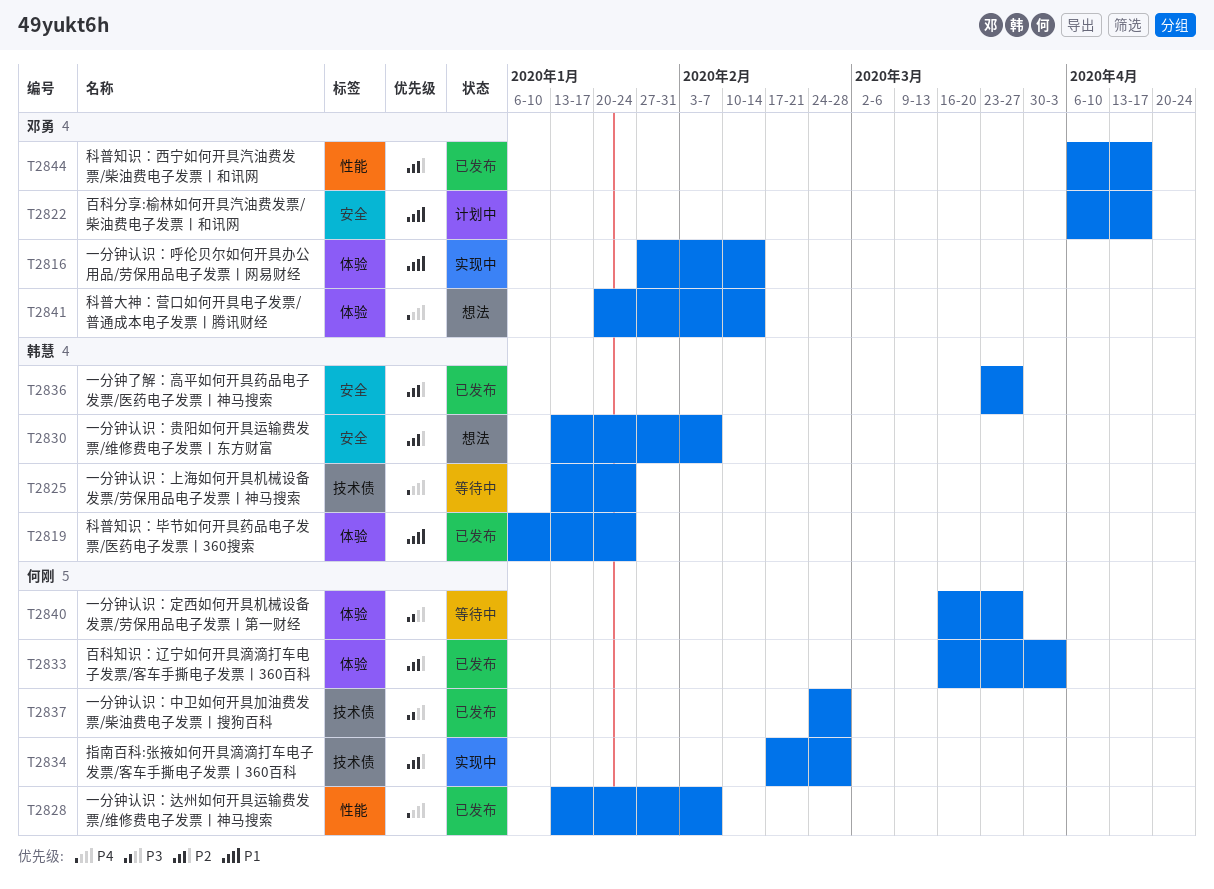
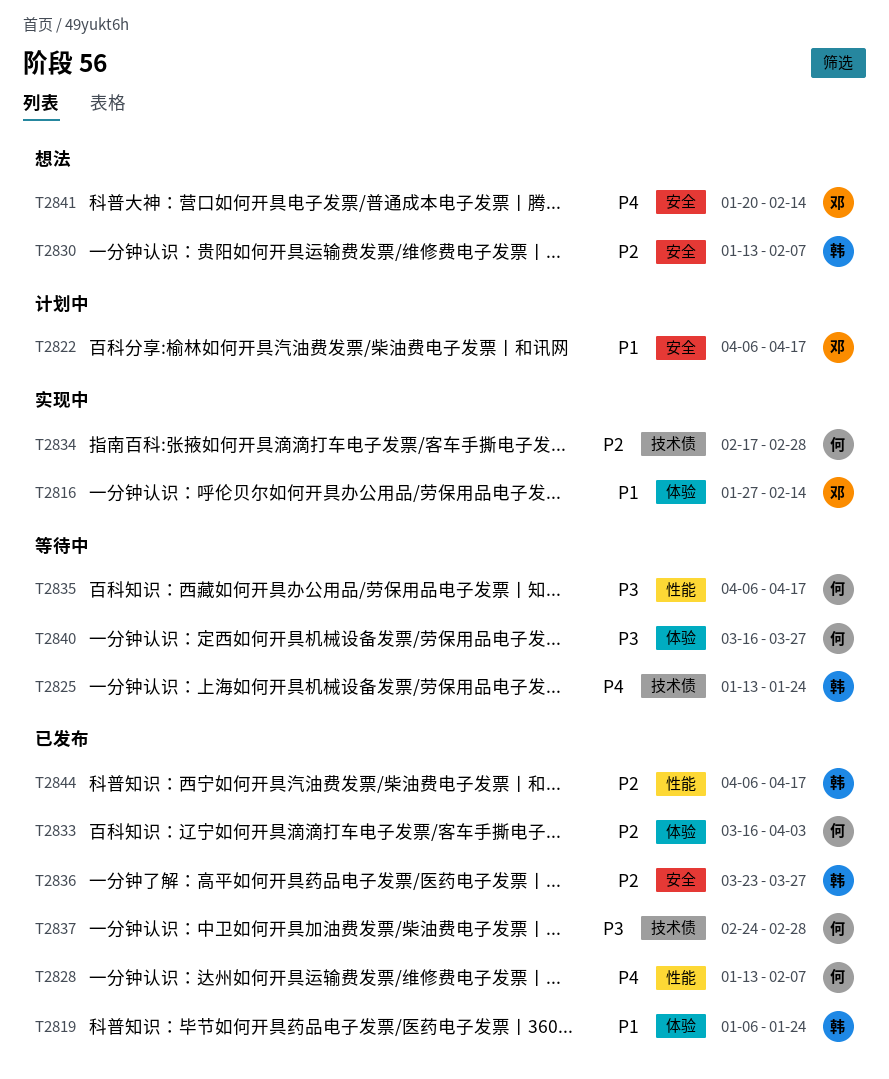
T2835: none -> present
T2841, label: 体验 -> 安全
T2844, owner: 邓勇 -> 韩慧

